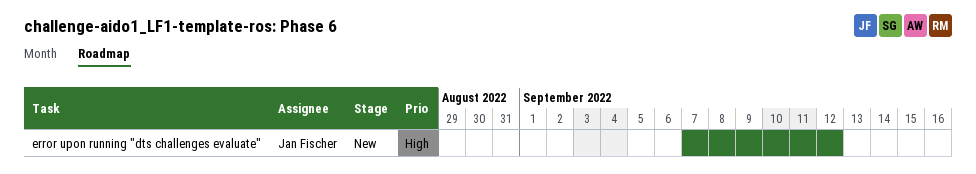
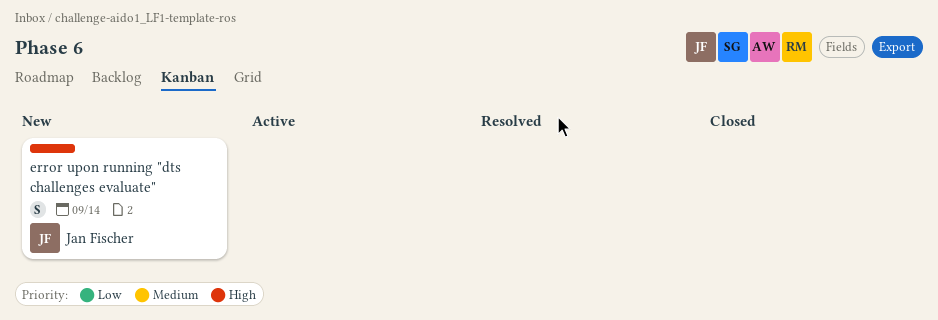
error upon running "dts challenges evaluate", due: Sep 12 -> Sep 14

